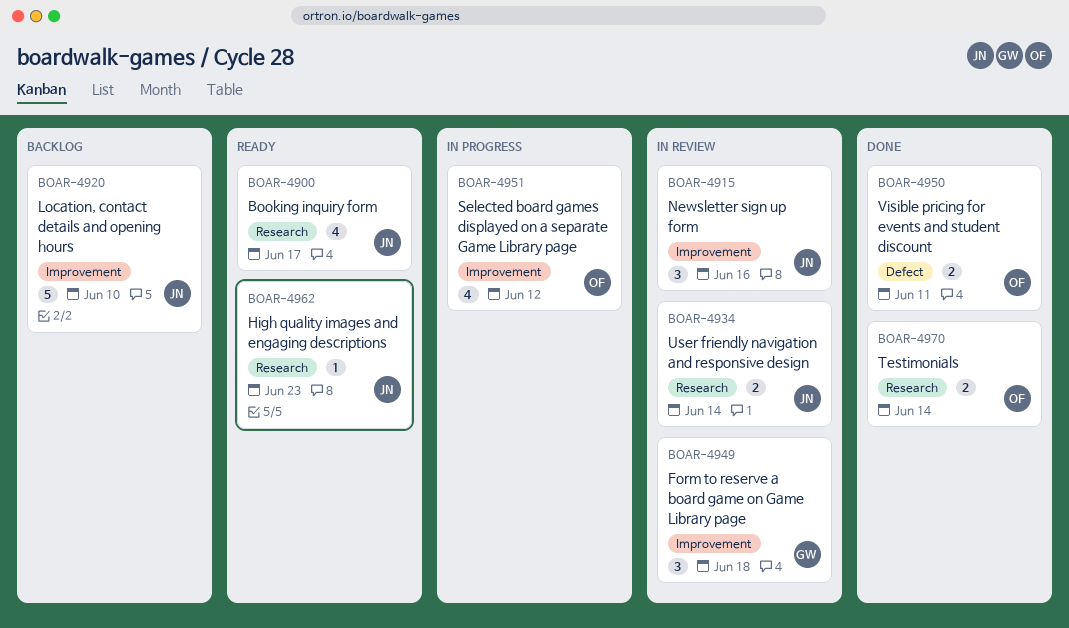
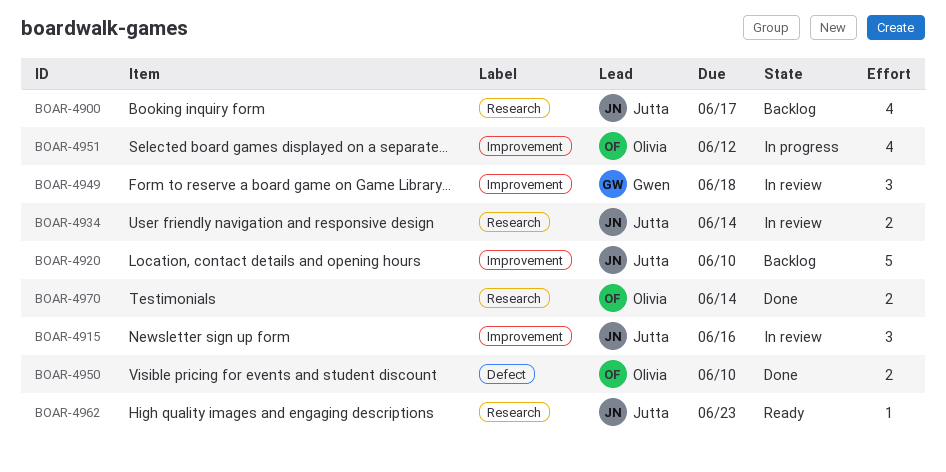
BOAR-4900, status: Ready -> Backlog
BOAR-4950, due: Jun 11 -> Jun 10

